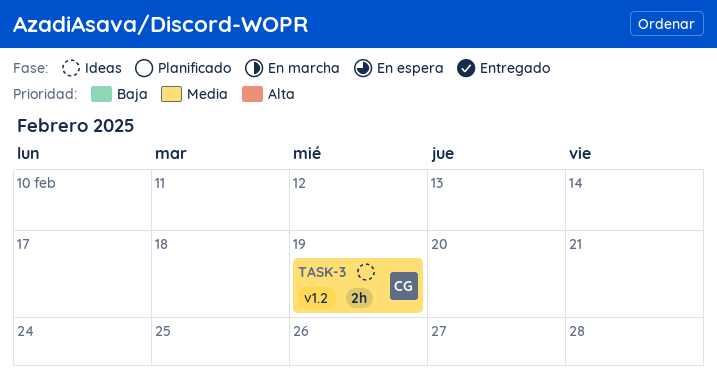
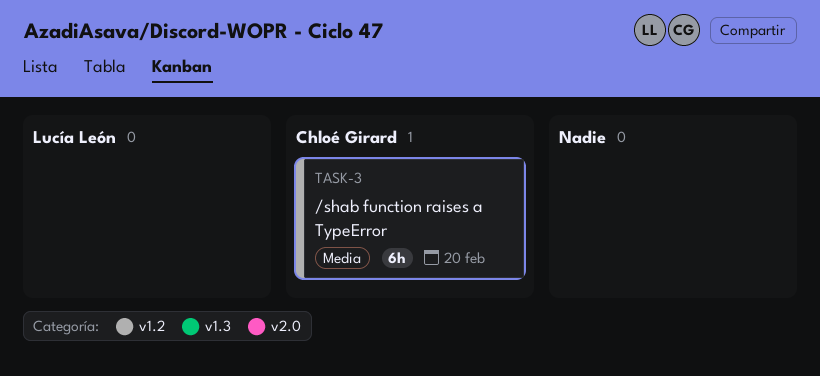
TASK-3, estimate: 2h -> 6h
TASK-3, due: Feb 19 -> Feb 20

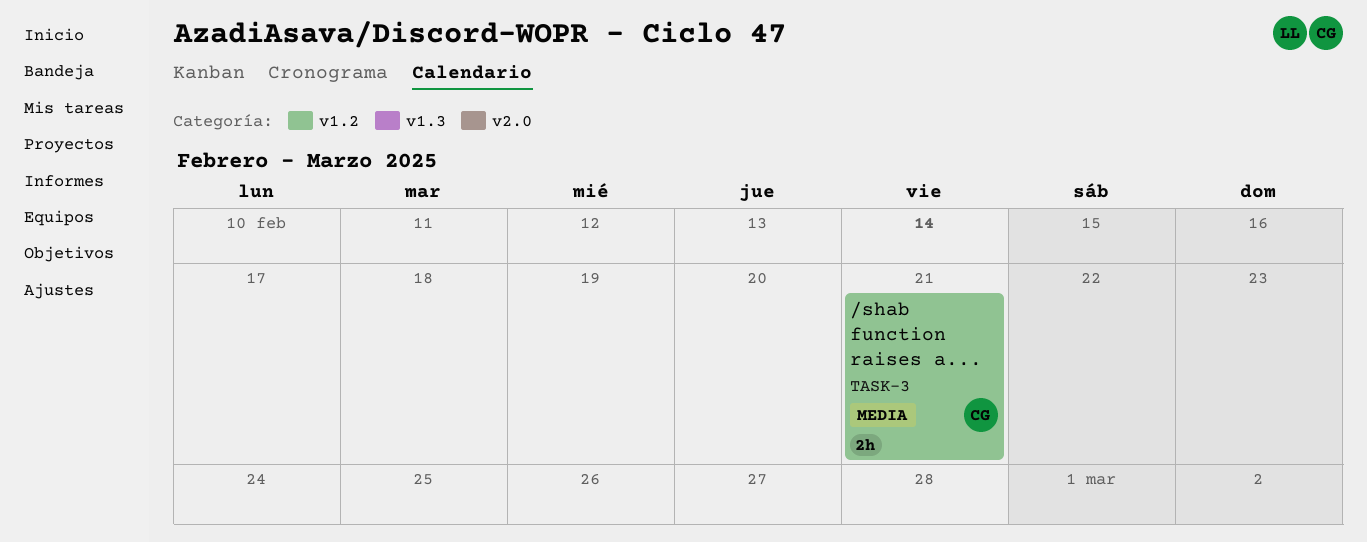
TASK-3, estimate: 6h -> 2h
TASK-3, due: Feb 20 -> Feb 21

